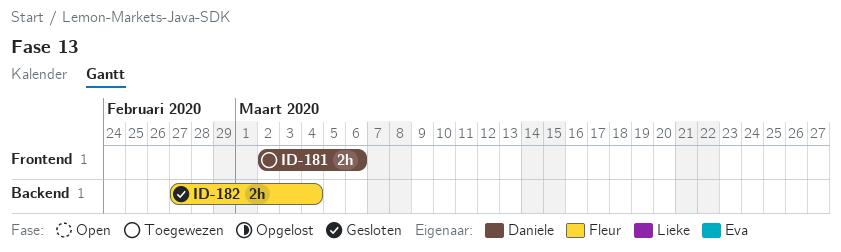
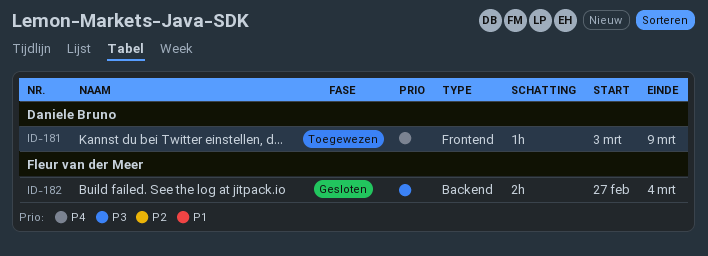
ID-181, estimate: 2h -> 1h
ID-181, start: Mar 2 -> Mar 3
ID-181, due: Mar 6 -> Mar 9

